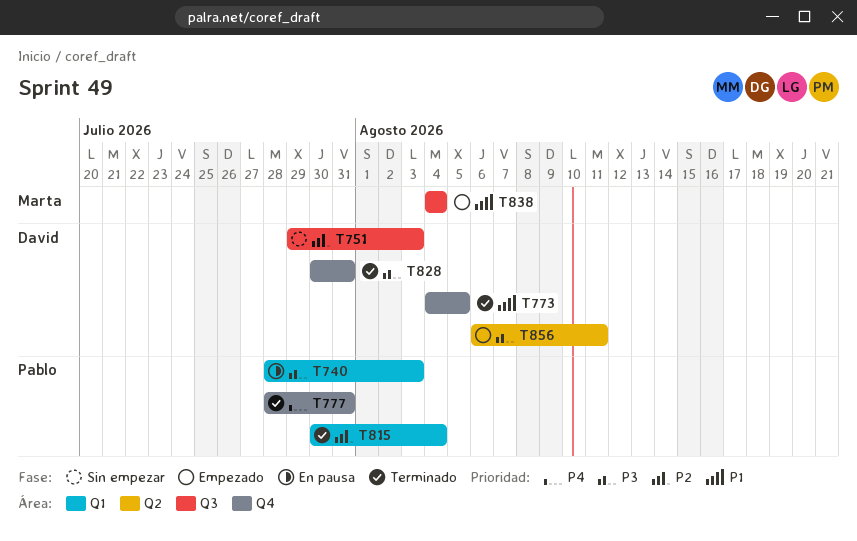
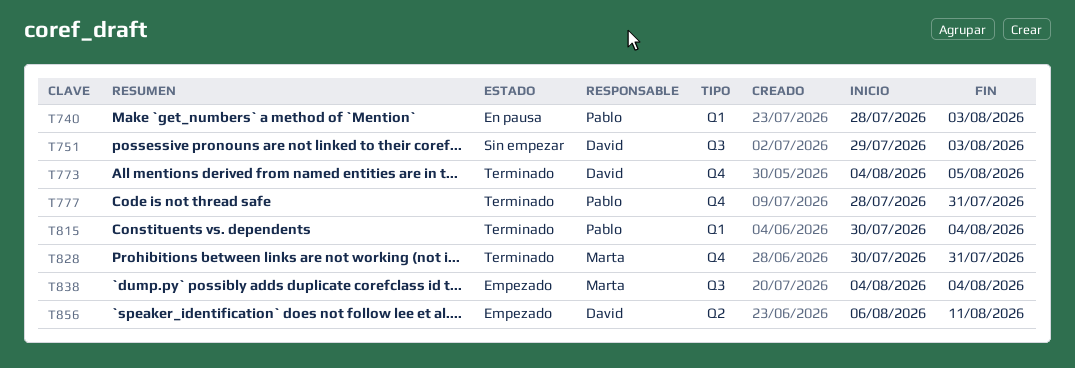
T828, owner: David -> Marta

